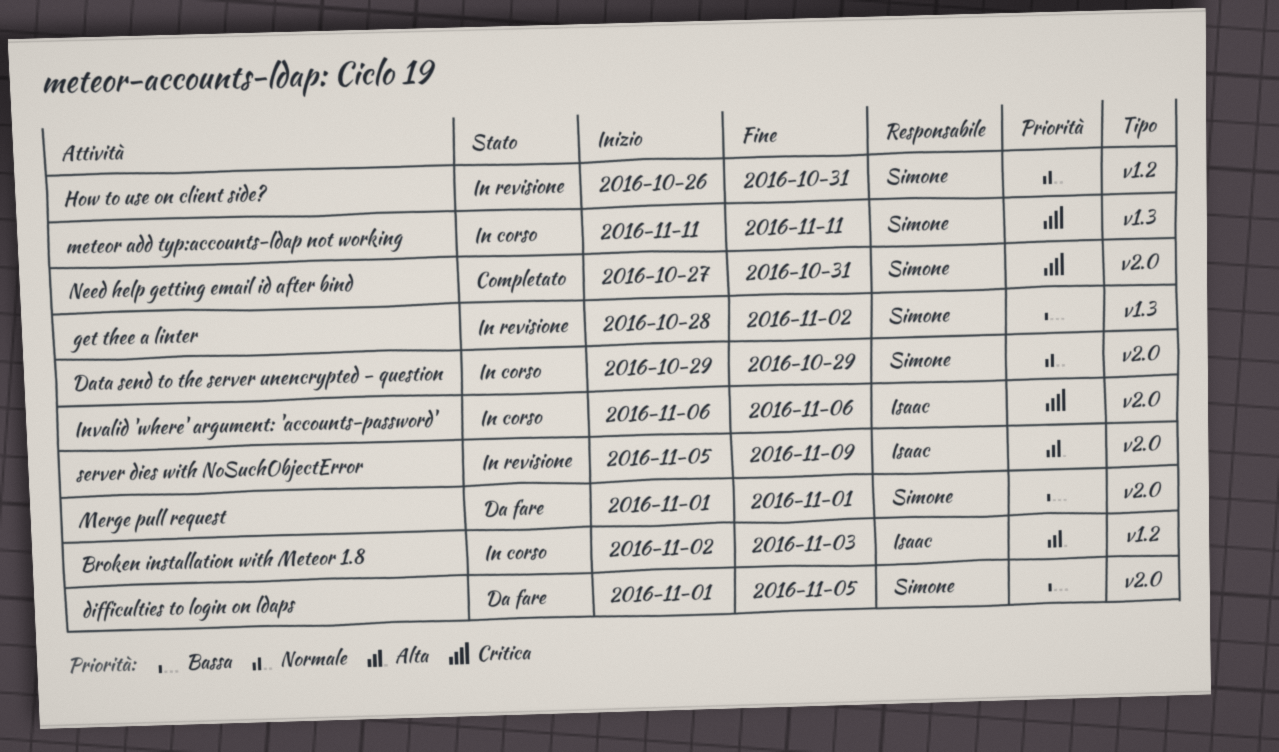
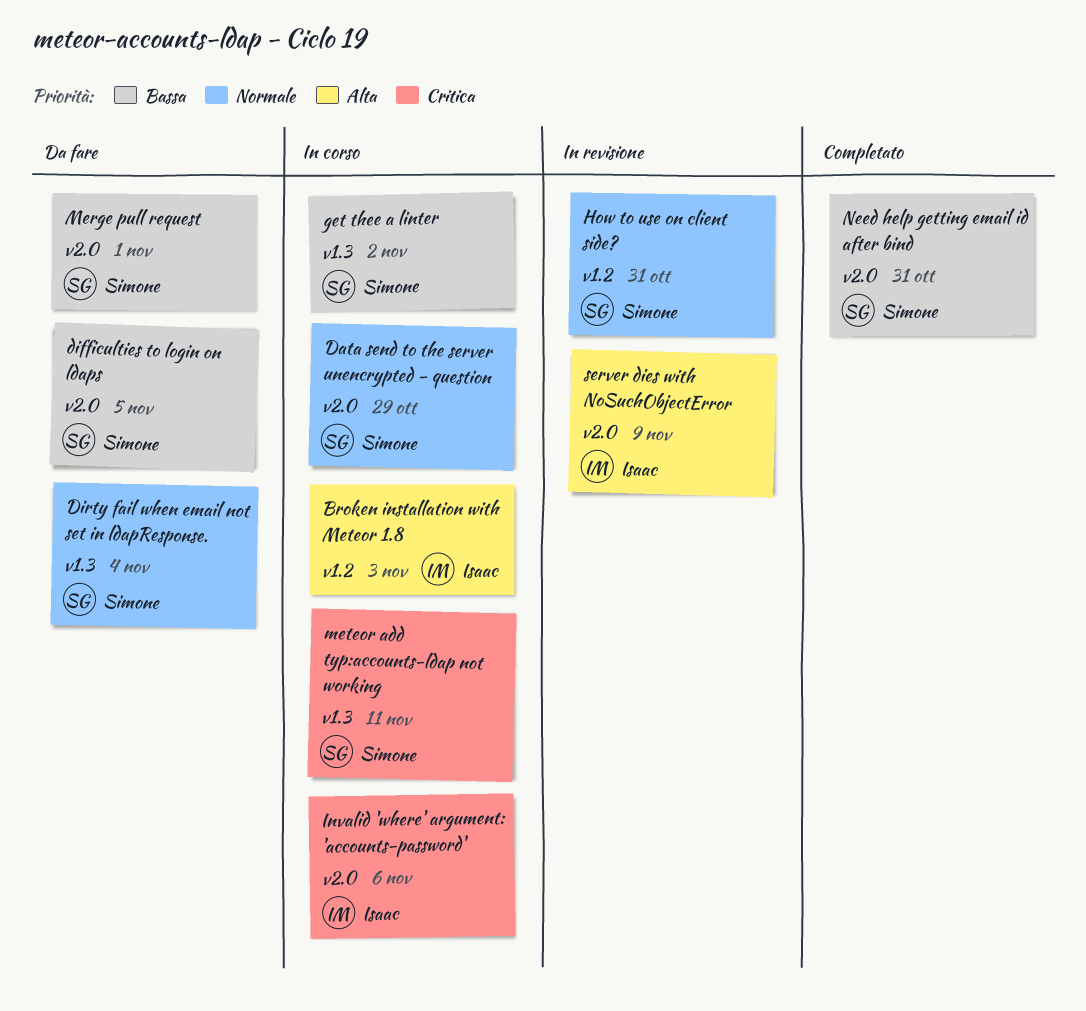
Dirty fail when email not set in ldapResponse.: none -> present
get thee a linter, status: In revisione -> In corso
Need help getting email id after bind, priority: Critica -> Bassa

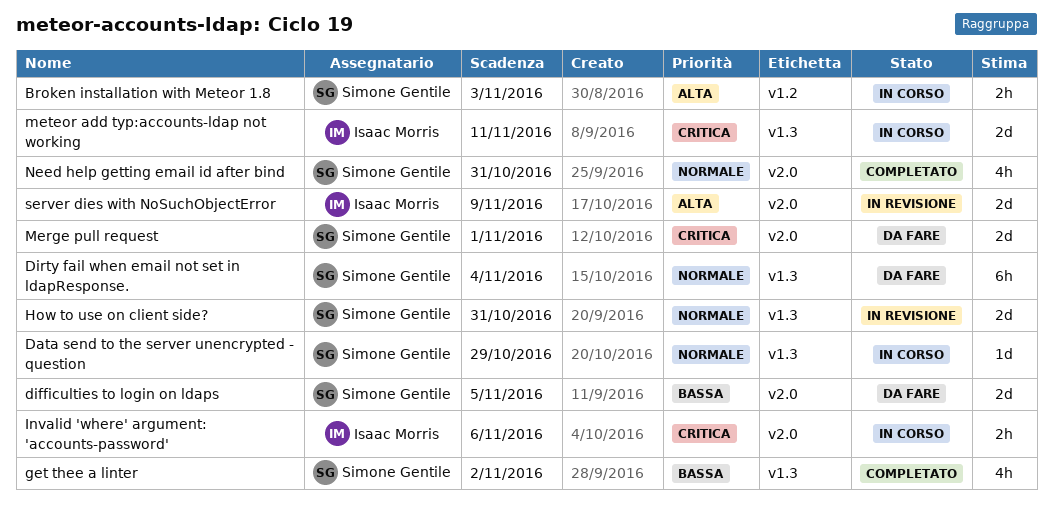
Broken installation with Meteor 1.8, owner: Isaac Morris -> Simone Gentile
Data send to the server unencrypted - question, label: v2.0 -> v1.3
get thee a linter, status: In corso -> Completato
How to use on client side?, label: v1.2 -> v1.3
Merge pull request, priority: Bassa -> Critica
meteor add typ:accounts-ldap not working, owner: Simone Gentile -> Isaac Morris
Need help getting email id after bind, priority: Bassa -> Normale

